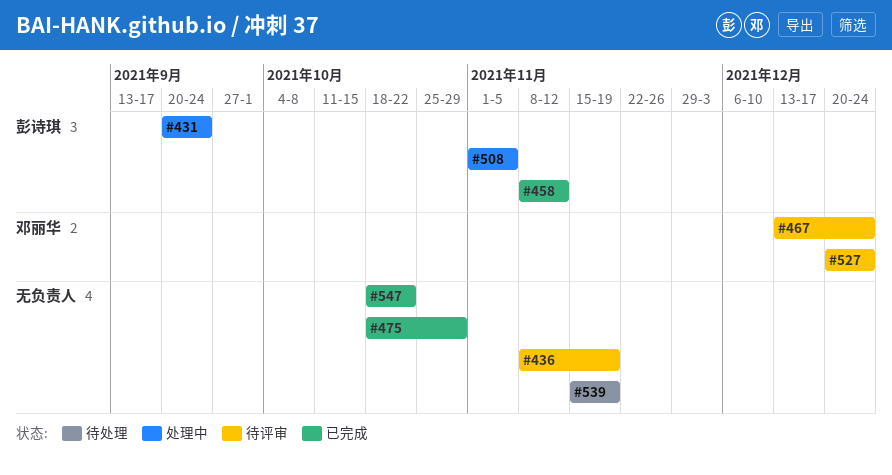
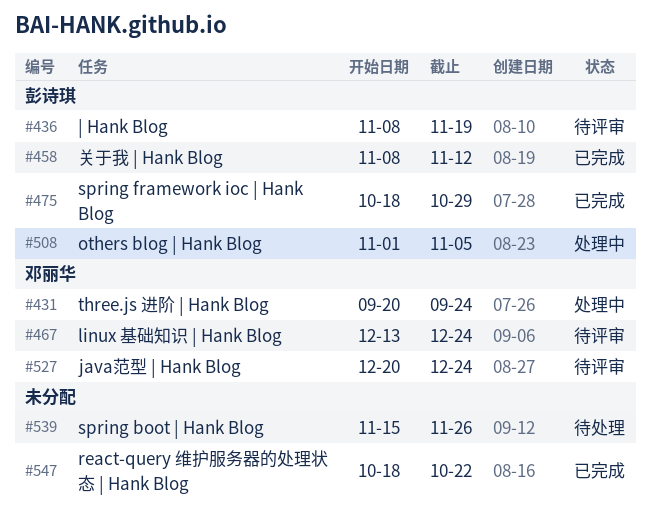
#431, owner: 彭诗琪 -> 邓丽华
#436, owner: none -> 彭诗琪
#475, owner: none -> 彭诗琪
#539, due: Nov 19 -> Nov 26

